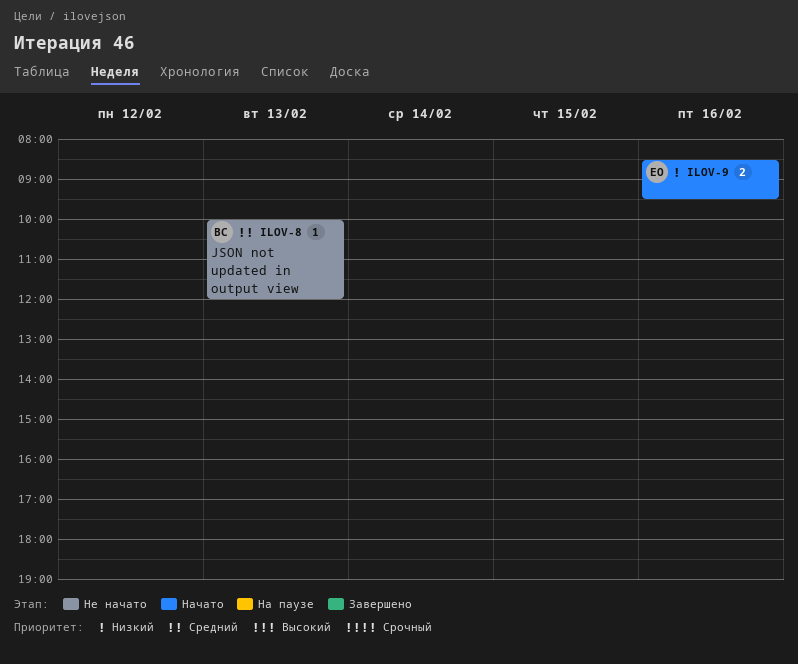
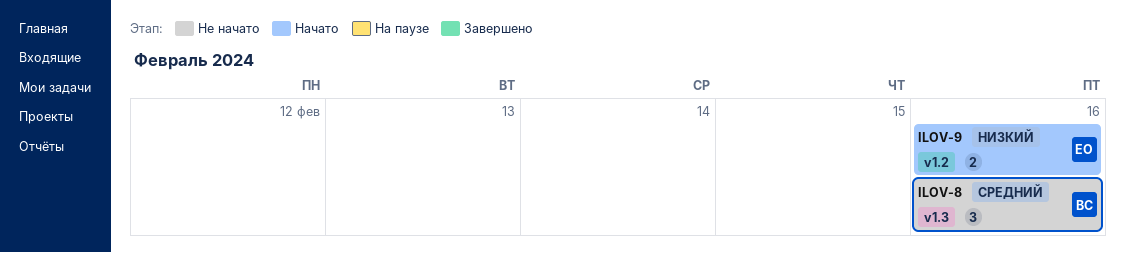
ILOV-8, estimate: 1 -> 3
ILOV-8, day: Feb 13 -> Feb 16

